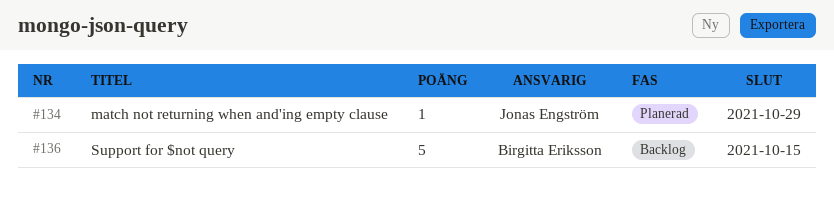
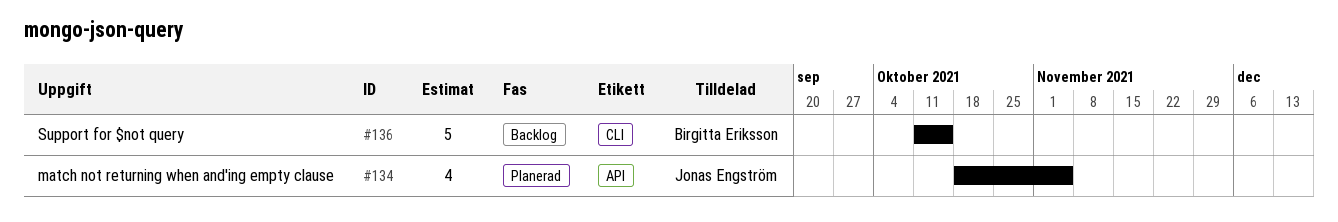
#134, estimate: 1 -> 4
#134, due: Oct 29 -> Nov 5

